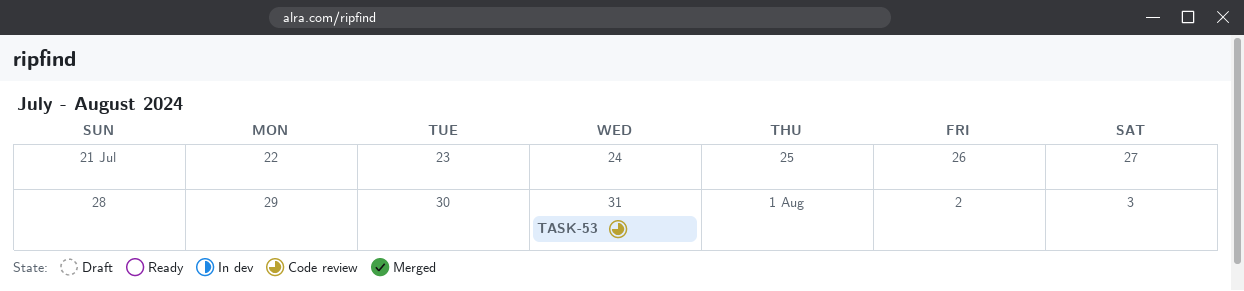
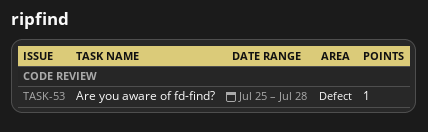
TASK-53, due: Jul 31 -> Jul 28

